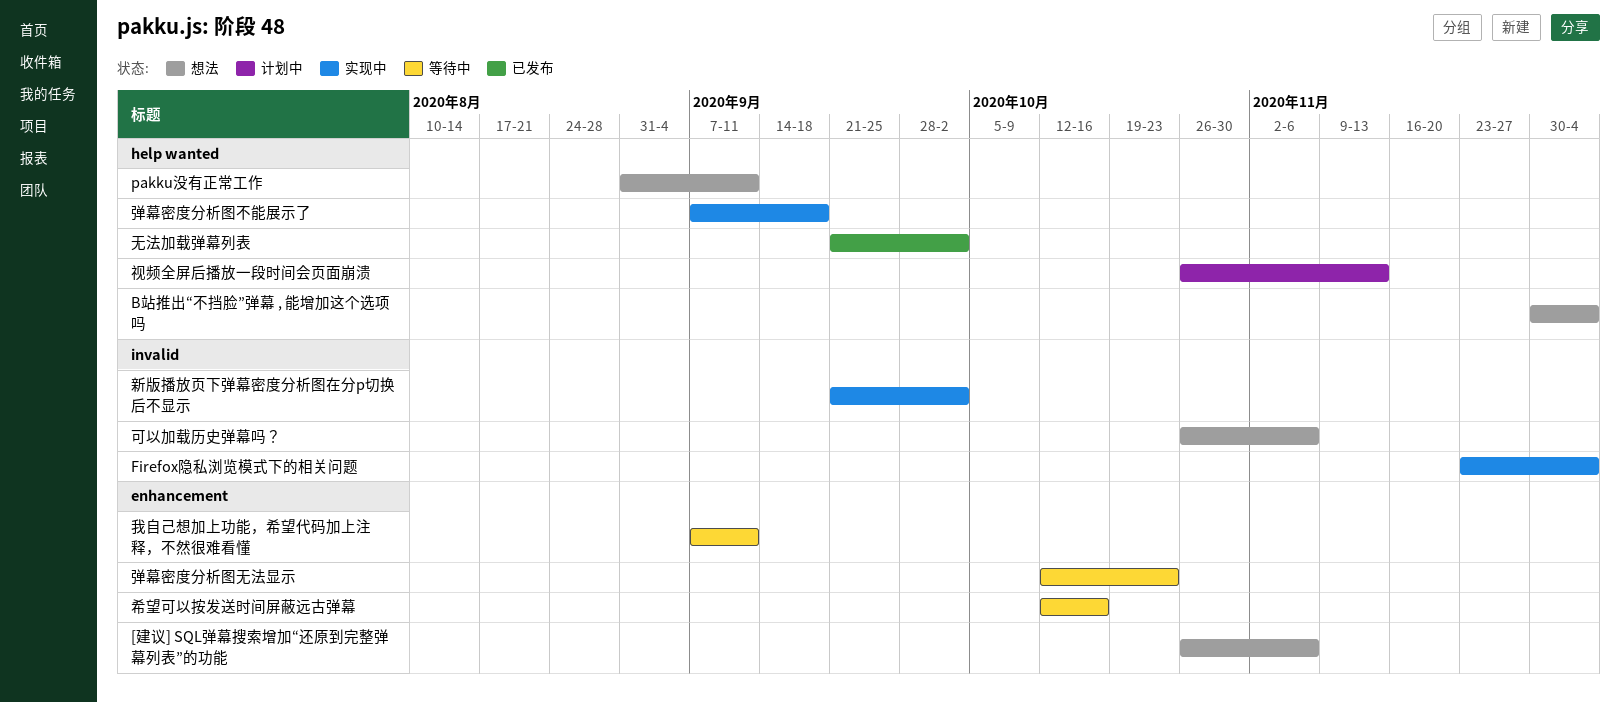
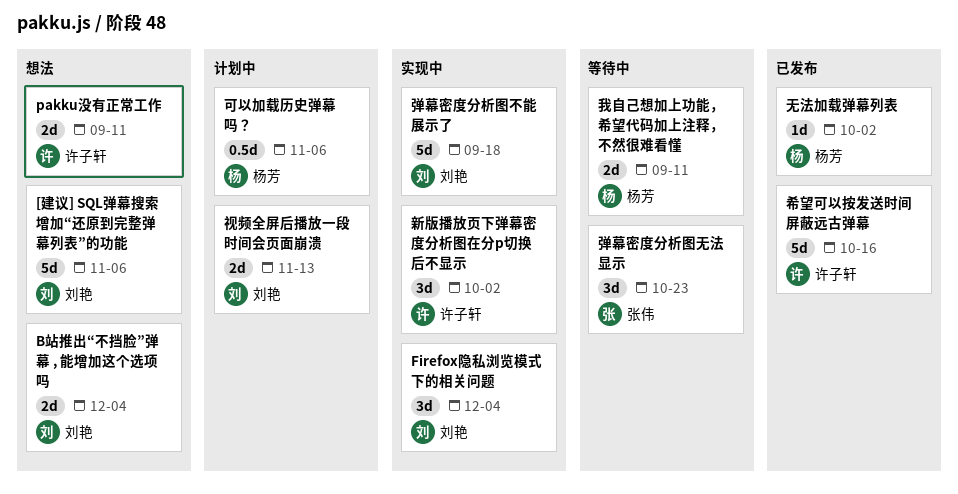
可以加载历史弹幕吗？, status: 想法 -> 计划中
希望可以按发送时间屏蔽远古弹幕, status: 等待中 -> 已发布

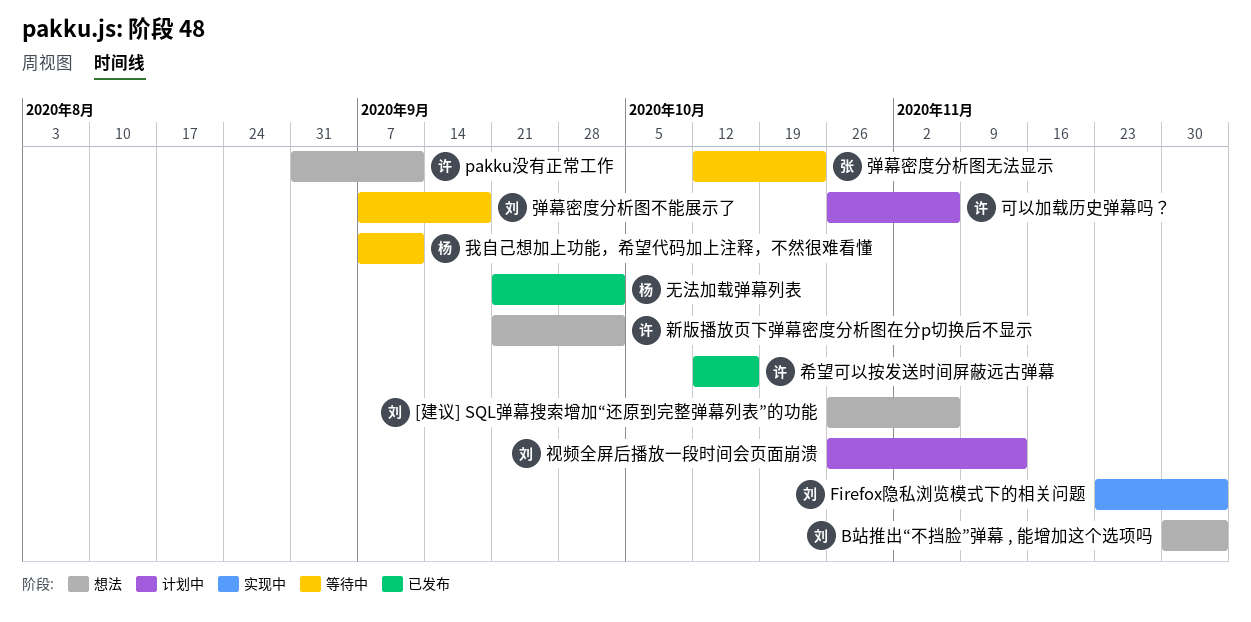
可以加载历史弹幕吗？, owner: 杨芳 -> 许子轩
弹幕密度分析图不能展示了, status: 实现中 -> 等待中
新版播放页下弹幕密度分析图在分p切换后不显示, status: 实现中 -> 想法

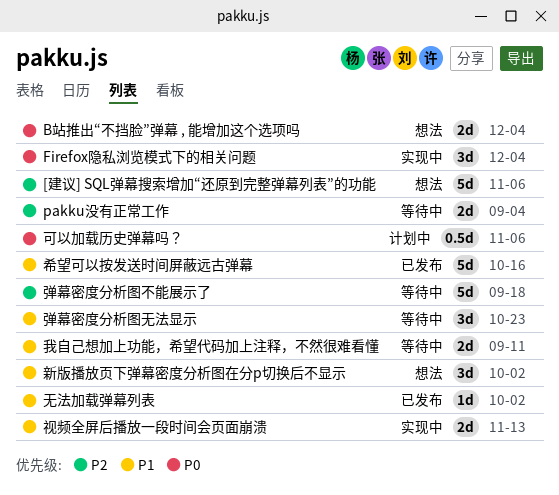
pakku没有正常工作, status: 想法 -> 等待中
pakku没有正常工作, due: Sep 11 -> Sep 4
视频全屏后播放一段时间会页面崩溃, status: 计划中 -> 实现中

